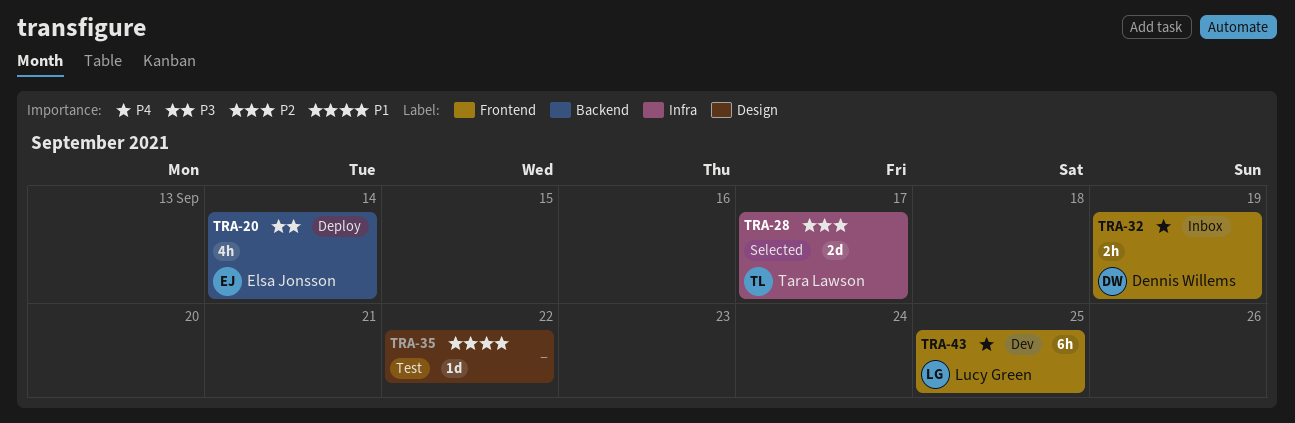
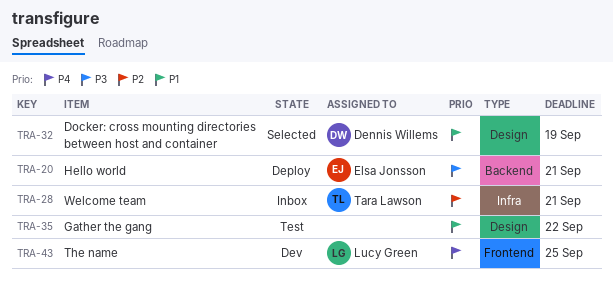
TRA-20, due: Sep 14 -> Sep 21
TRA-28, status: Selected -> Inbox
TRA-28, due: Sep 17 -> Sep 21
TRA-32, status: Inbox -> Selected
TRA-32, priority: P4 -> P1
TRA-32, label: Frontend -> Design

